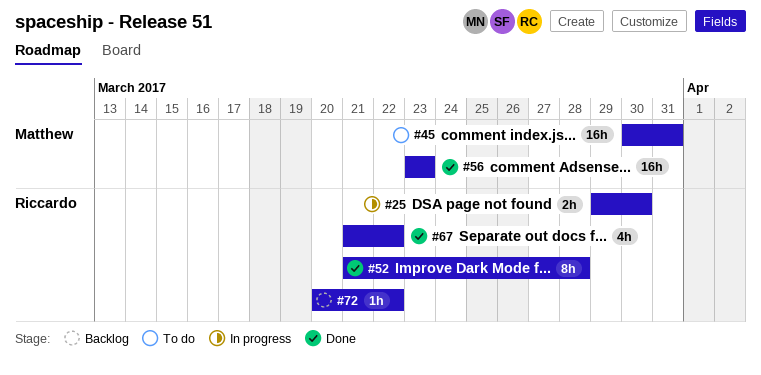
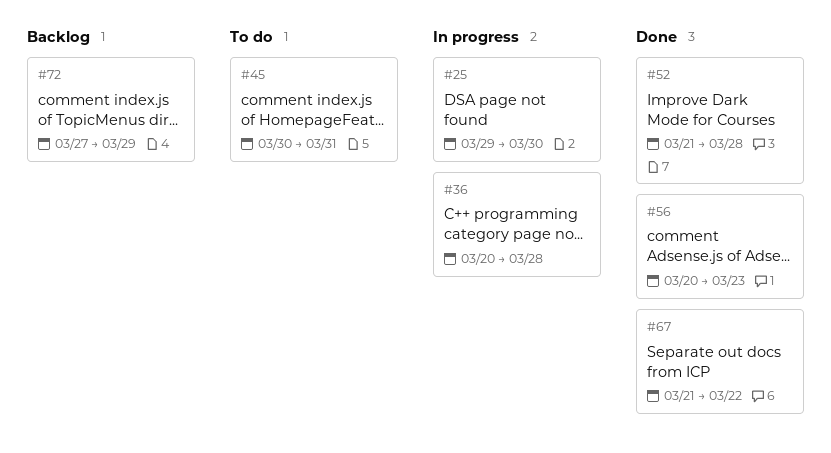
#36: none -> present
#56, start: Mar 23 -> Mar 20
#72, start: Mar 20 -> Mar 27
#72, due: Mar 22 -> Mar 29

